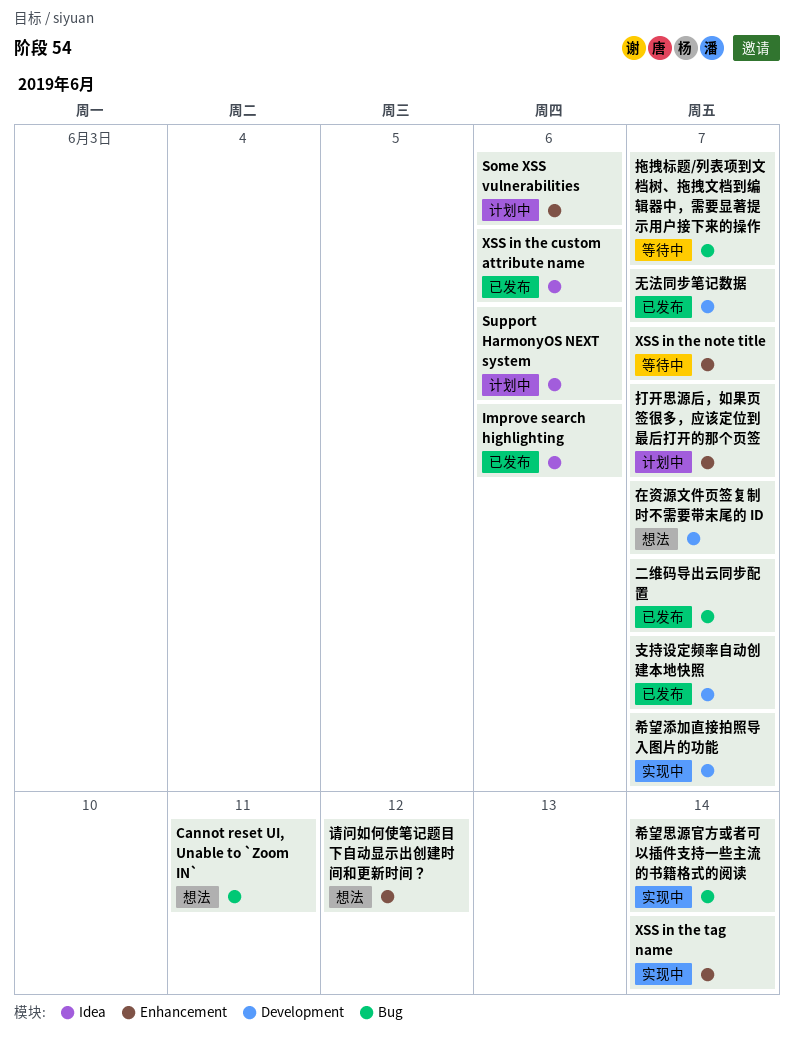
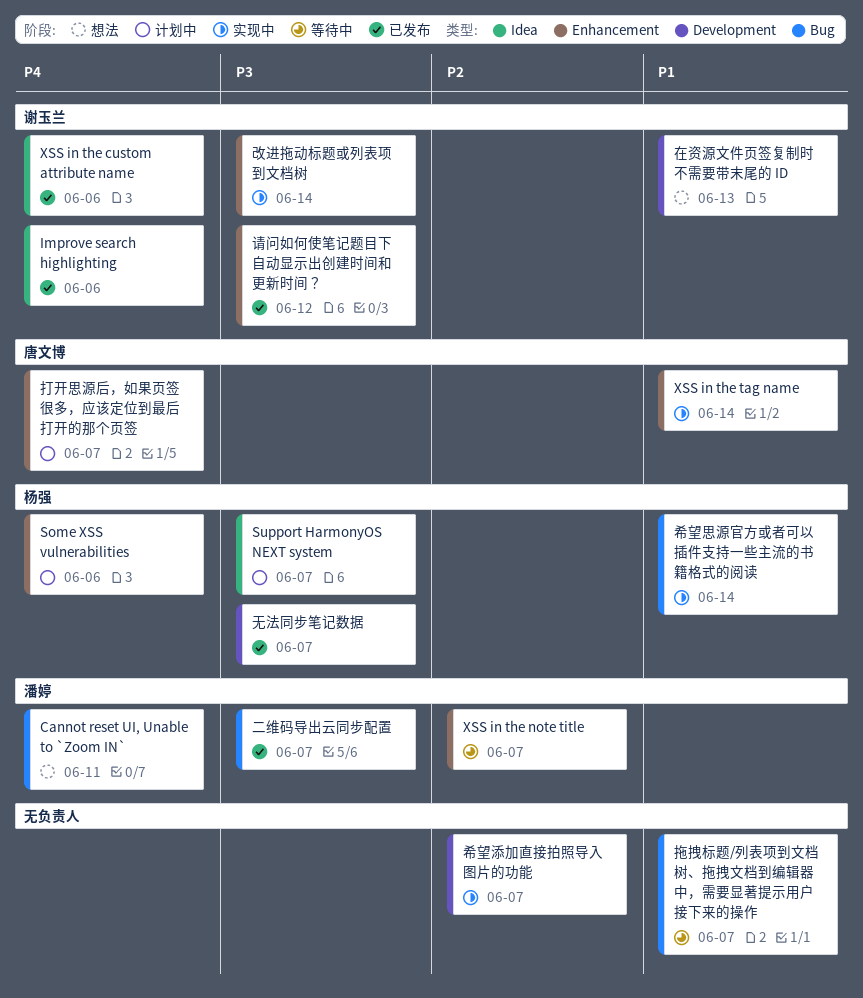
Support HarmonyOS NEXT system, due: Jun 6 -> Jun 7
在资源文件页签复制时不需要带末尾的 ID, due: Jun 7 -> Jun 13
支持设定频率自动创建本地快照: present -> none
改进拖动标题或列表项到文档树: none -> present
请问如何使笔记题目下自动显示出创建时间和更新时间？, status: 想法 -> 已发布

